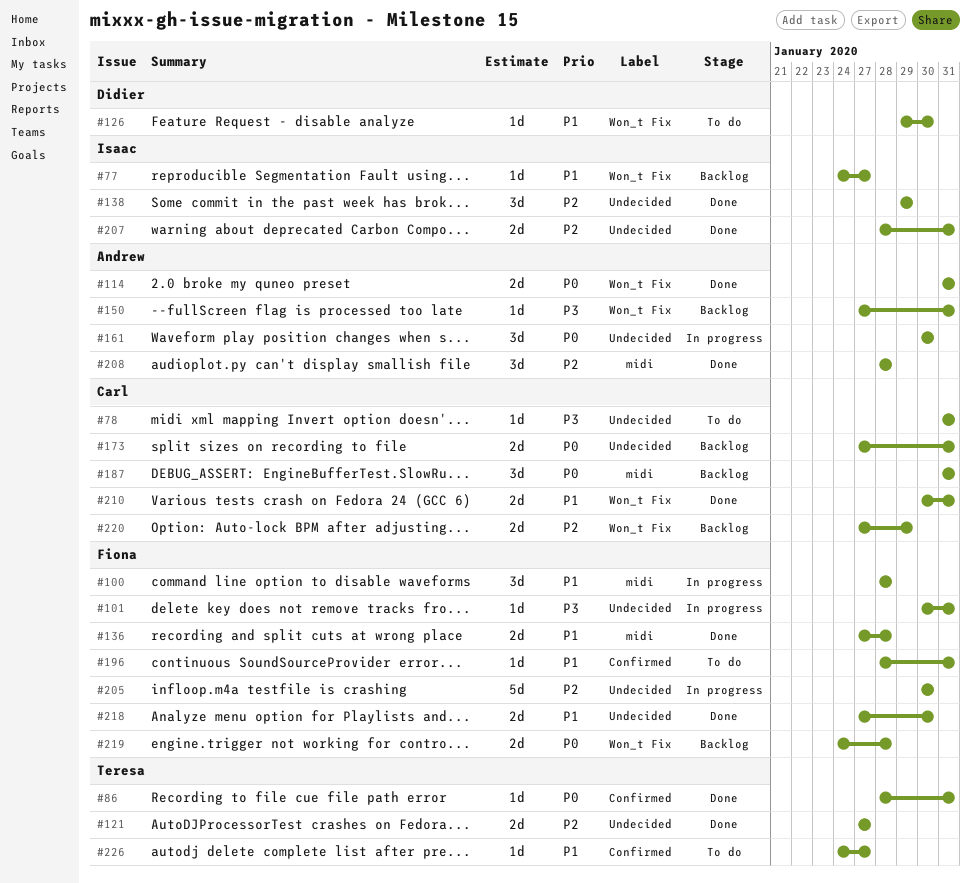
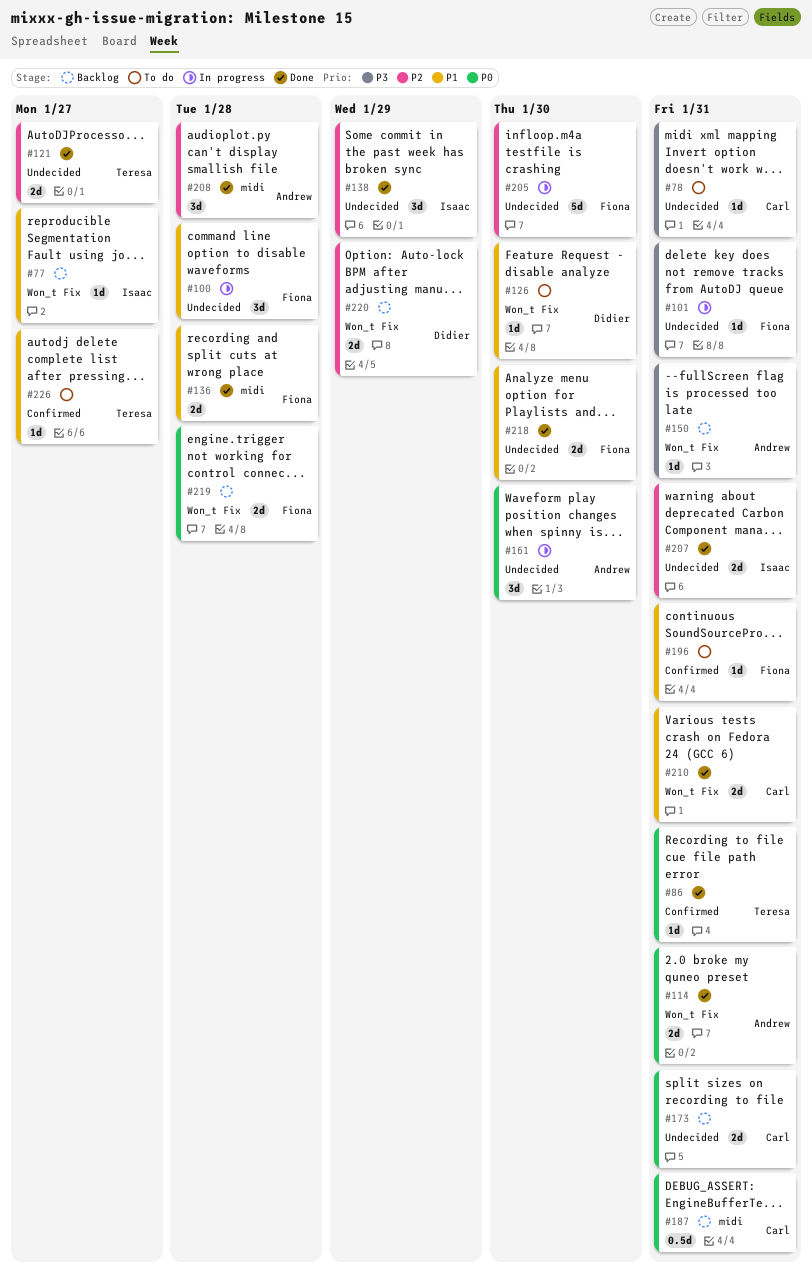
#100, label: midi -> Undecided
#187, estimate: 3d -> 0.5d
#220, owner: Carl -> Didier

